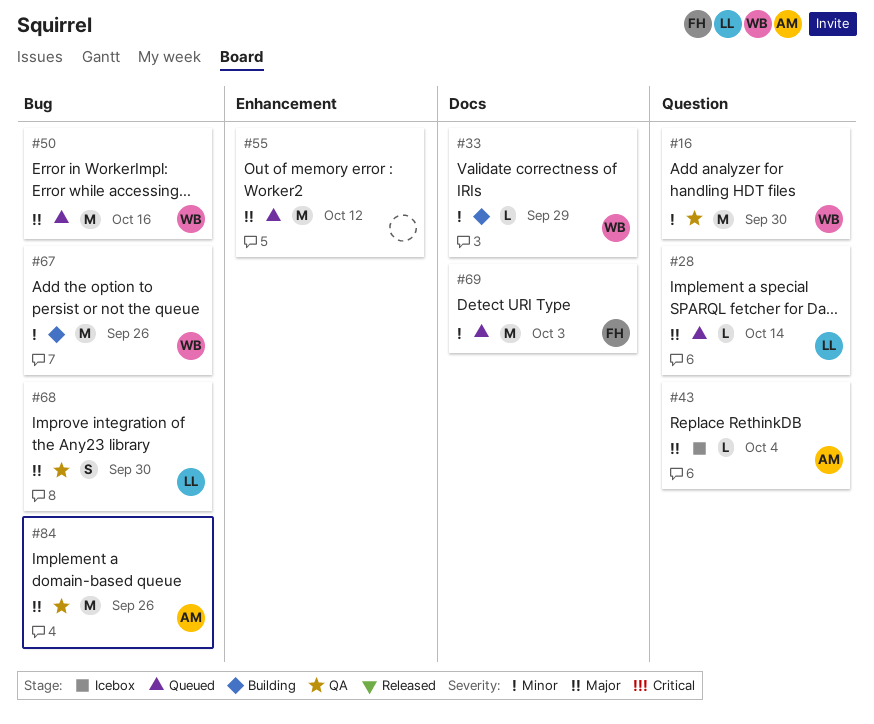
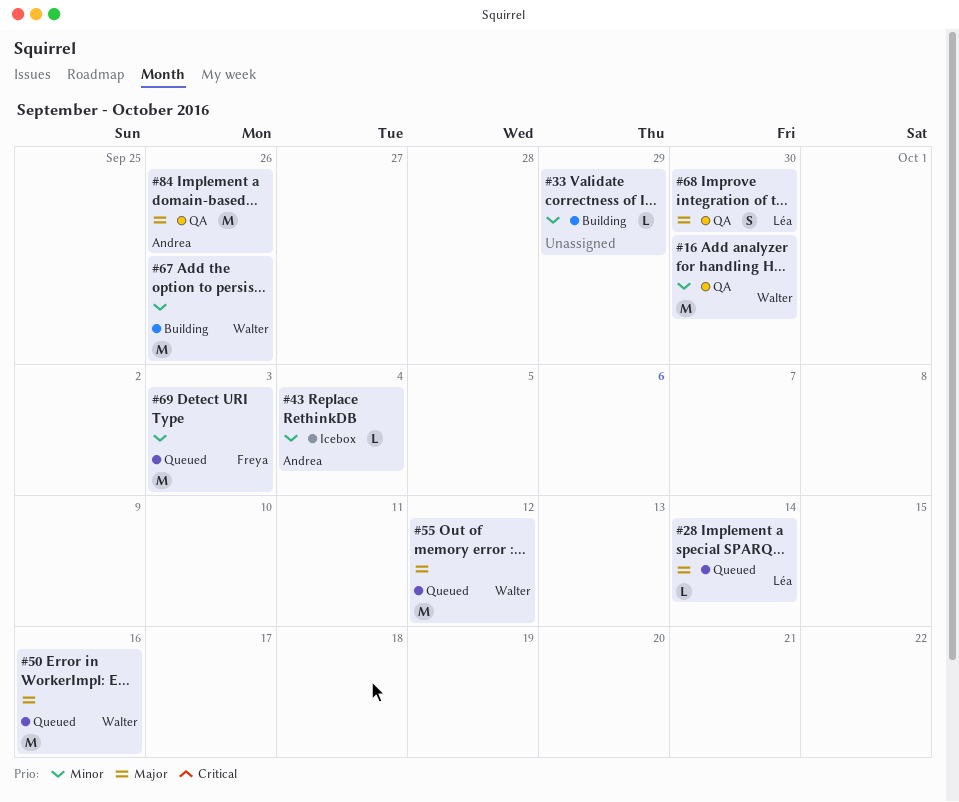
#33, owner: Walter -> none
#43, priority: Major -> Minor
#55, owner: none -> Walter

